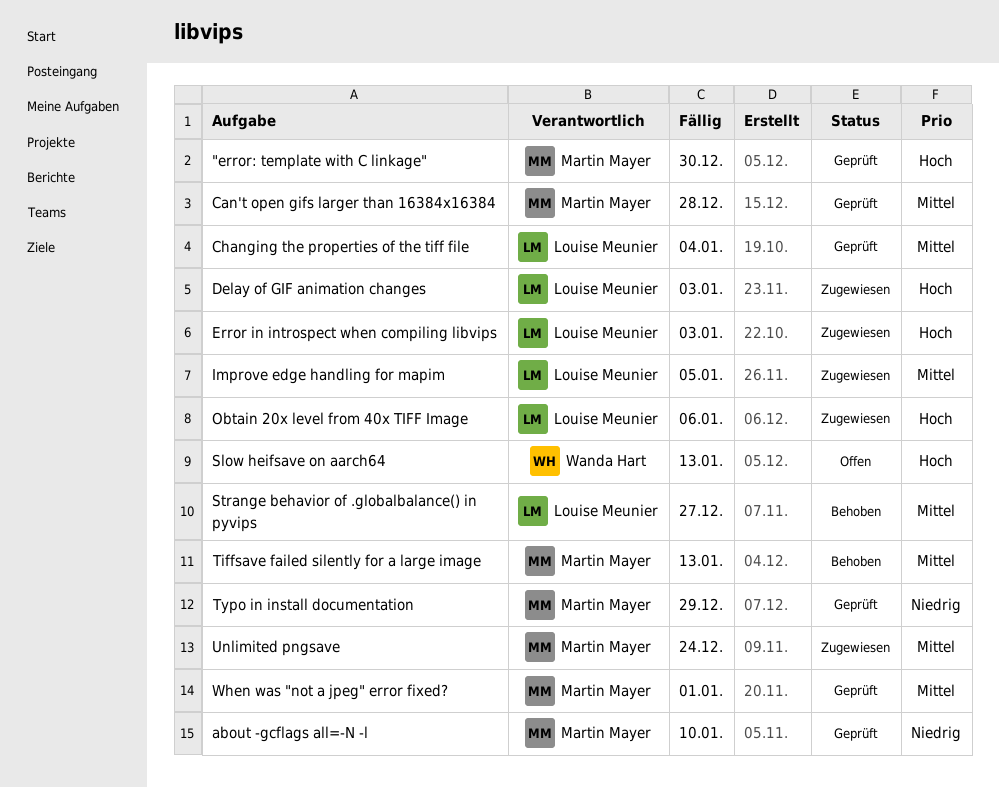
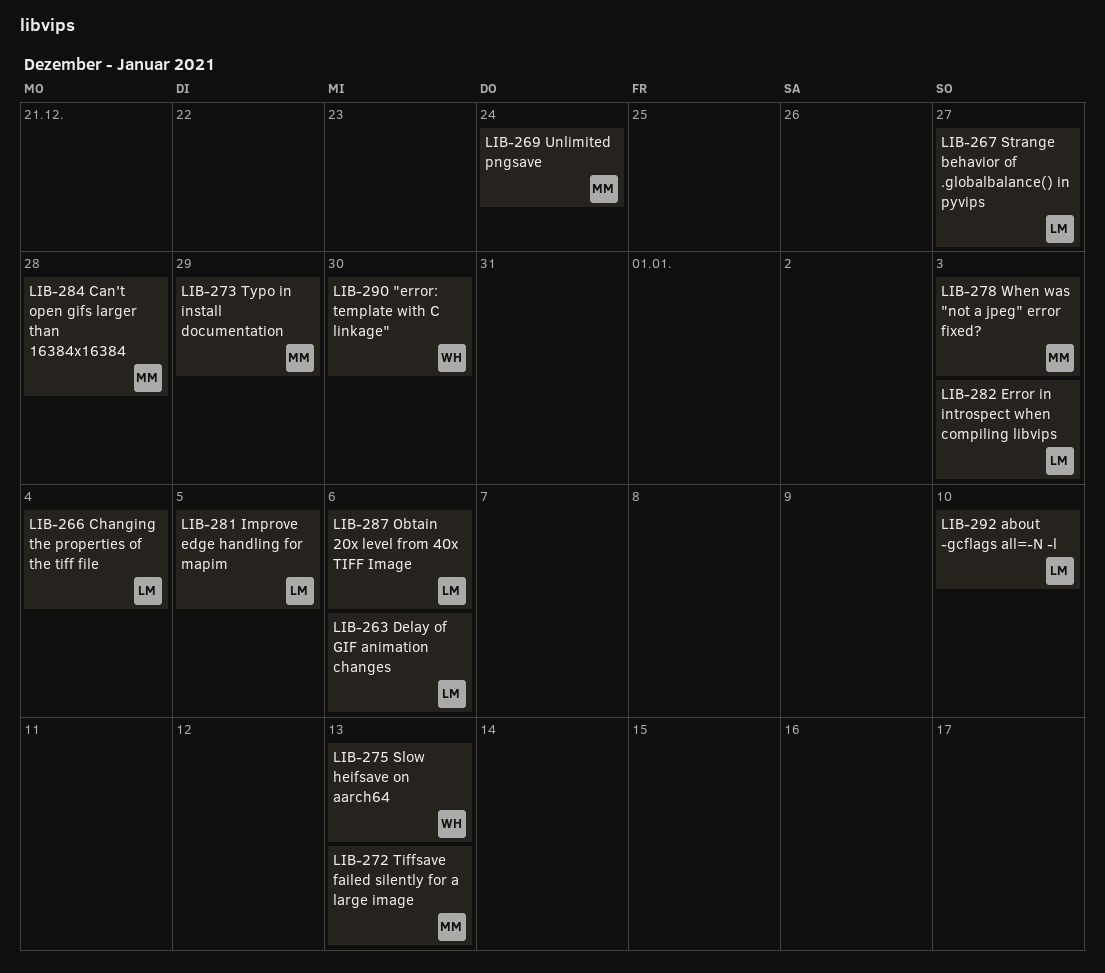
"error: template with C linkage", owner: Martin Mayer -> Wanda Hart
about -gcflags all=-N -l, owner: Martin Mayer -> Louise Meunier
Delay of GIF animation changes, due: Jan 3 -> Jan 6
When was "not a jpeg" error fixed?, due: Jan 1 -> Jan 3

